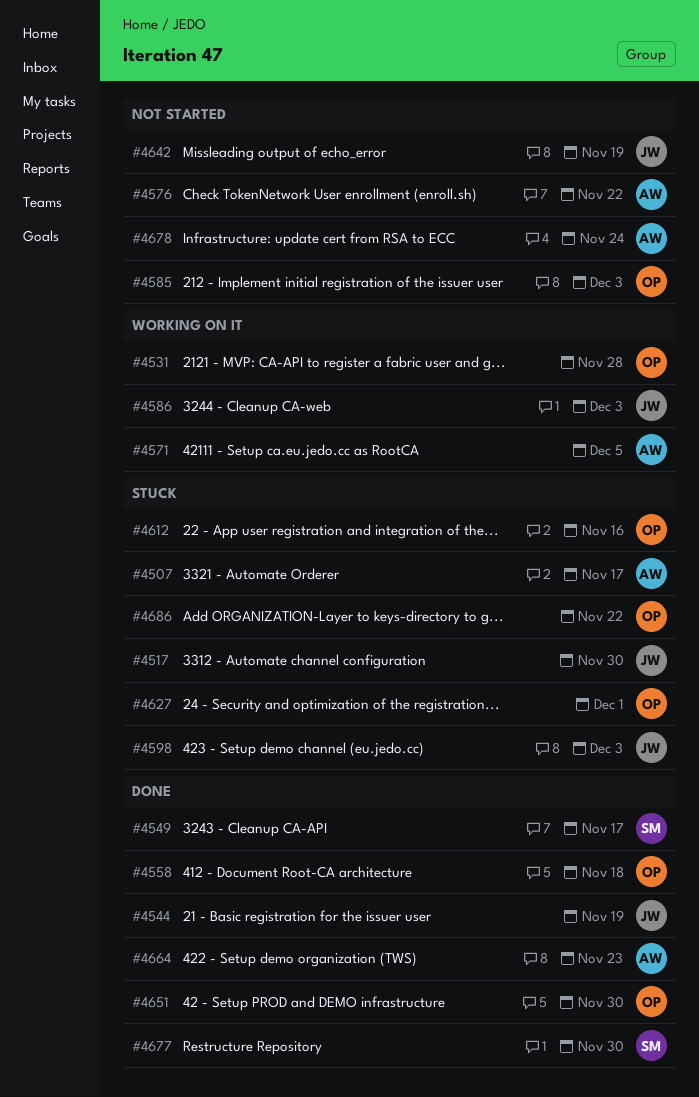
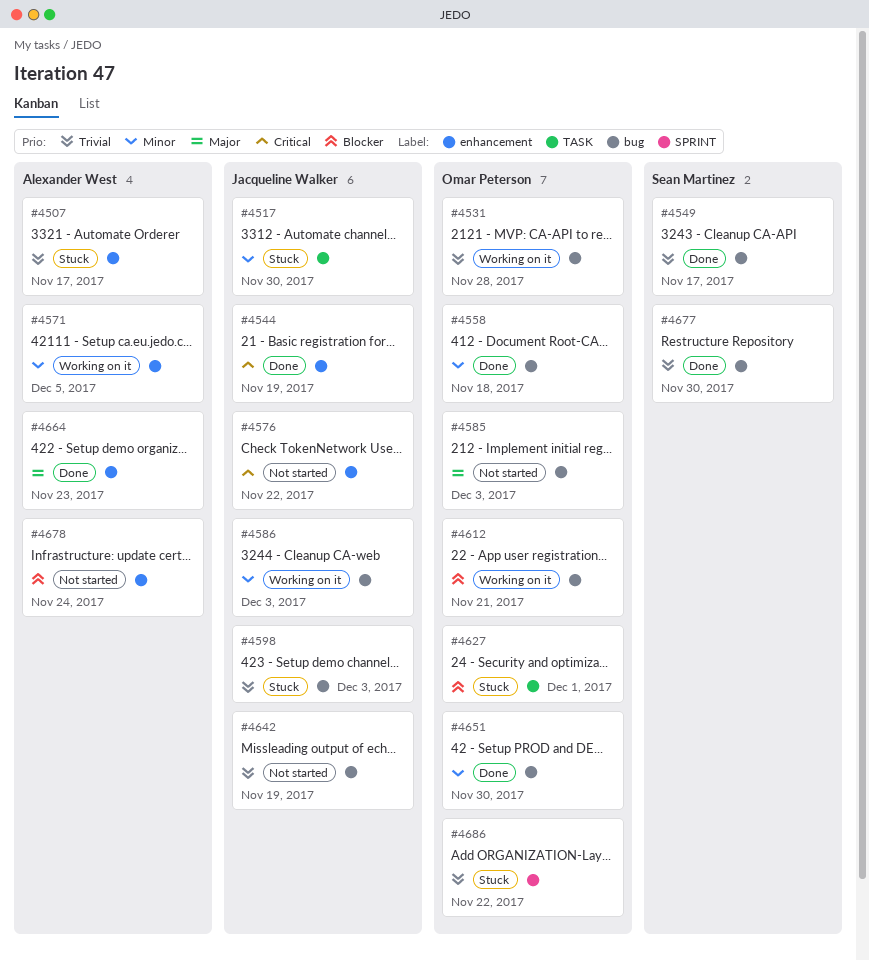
#4576, owner: Alexander West -> Jacqueline Walker
#4612, status: Stuck -> Working on it
#4612, due: Nov 16 -> Nov 21

